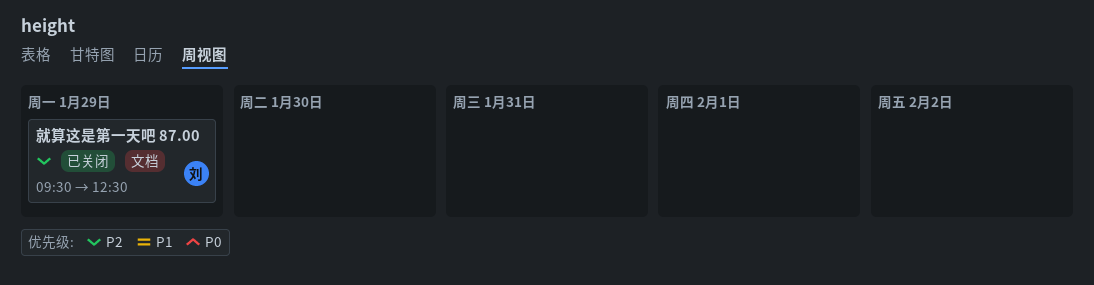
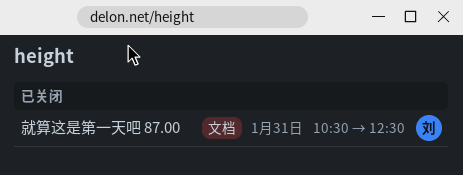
就算这是第一天吧 87.00, day: Jan 29 -> Jan 31
就算这是第一天吧 87.00, begins: 09:30 -> 10:30

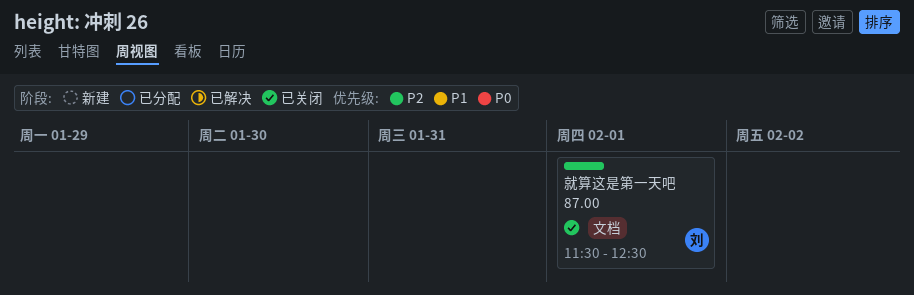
就算这是第一天吧 87.00, day: Jan 31 -> Feb 1
就算这是第一天吧 87.00, begins: 10:30 -> 11:30

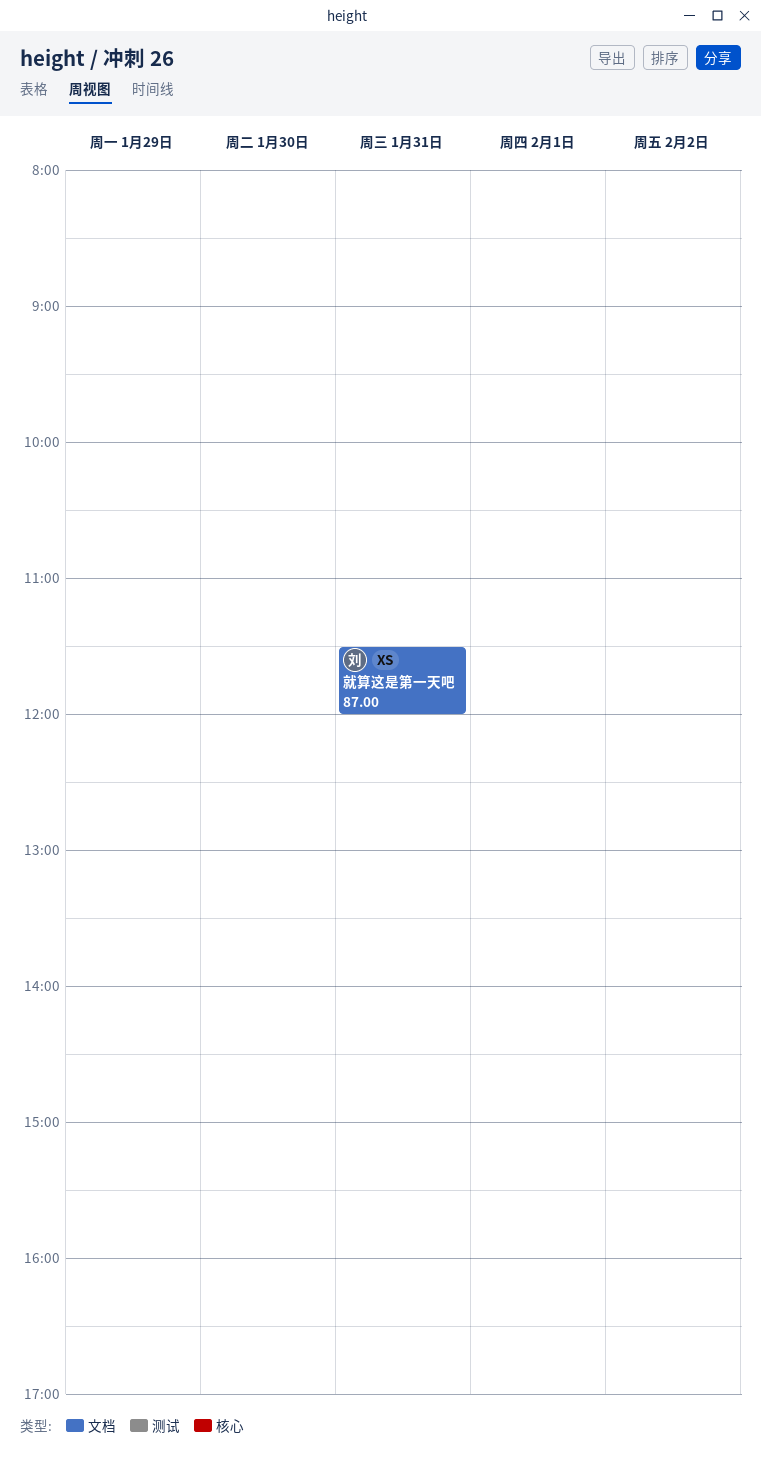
就算这是第一天吧 87.00, day: Feb 1 -> Jan 31
就算这是第一天吧 87.00, ends: 12:30 -> 12:00

